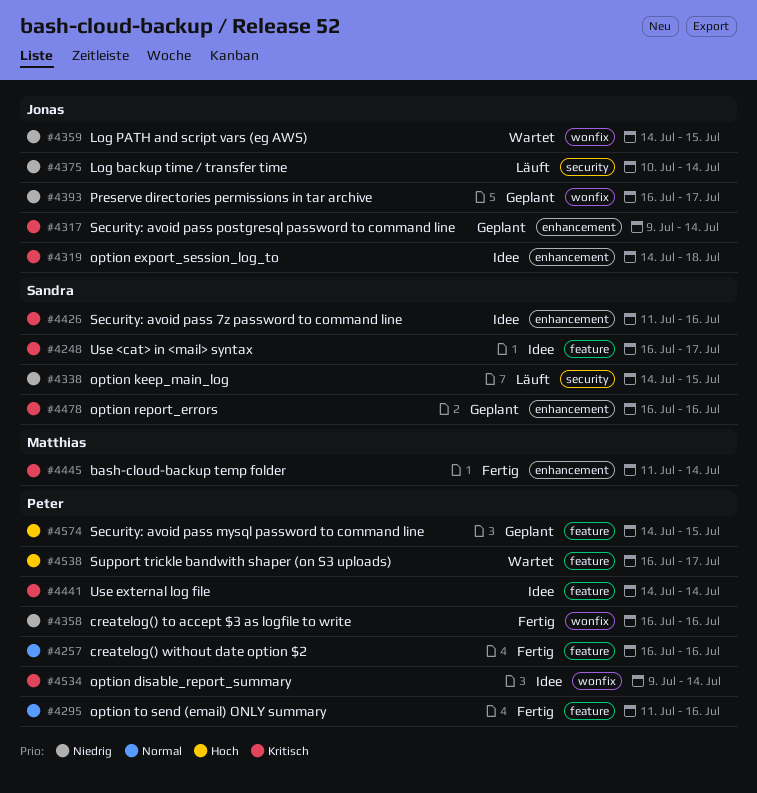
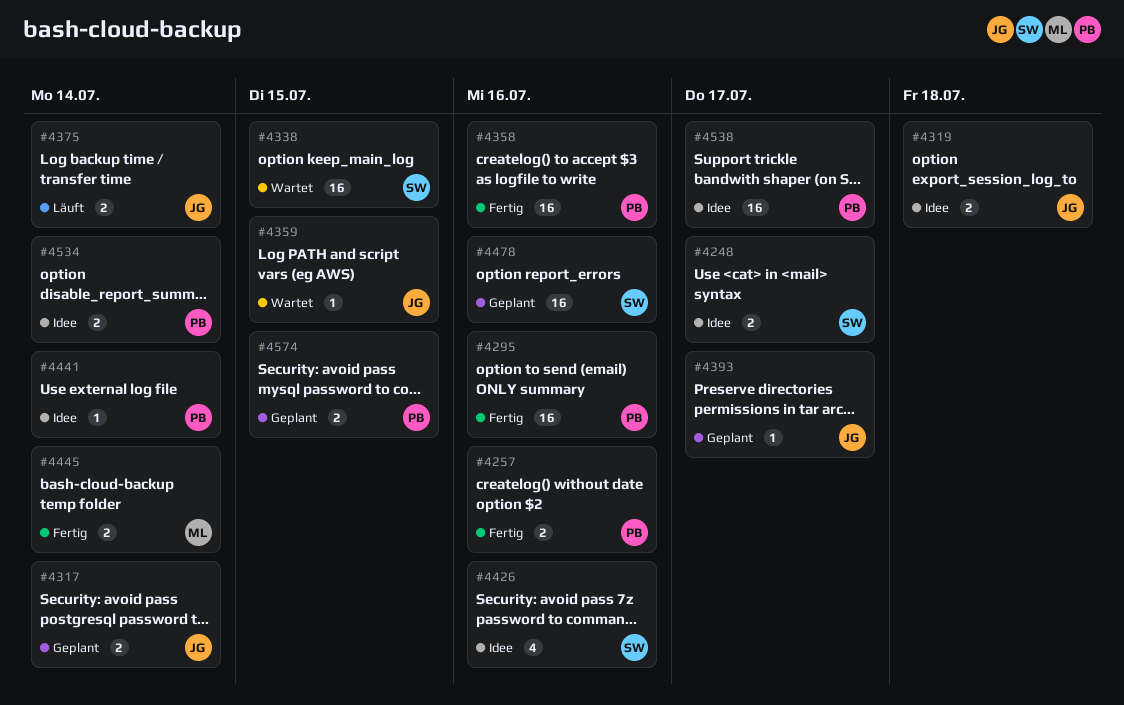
#4338, status: Läuft -> Wartet
#4538, status: Wartet -> Idee

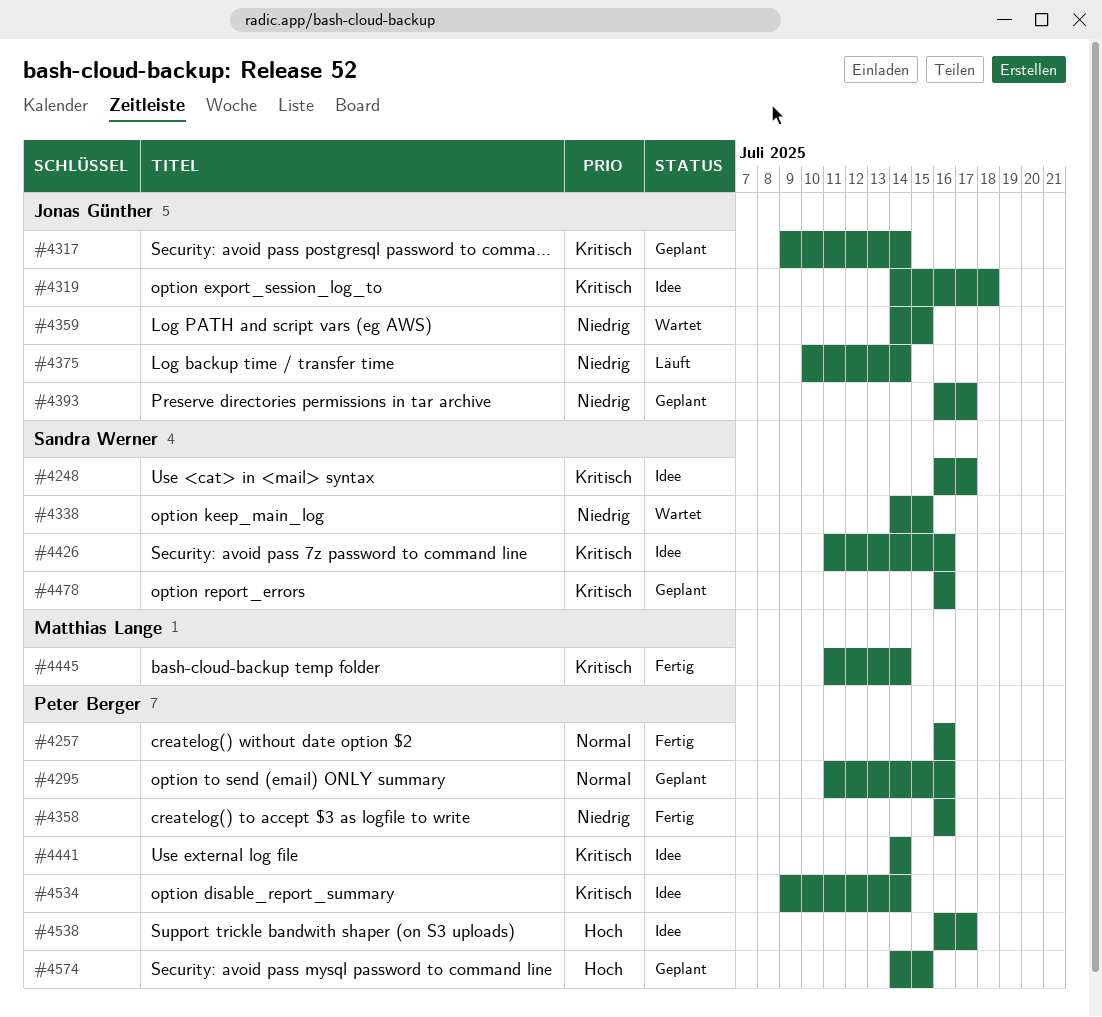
#4295, status: Fertig -> Geplant

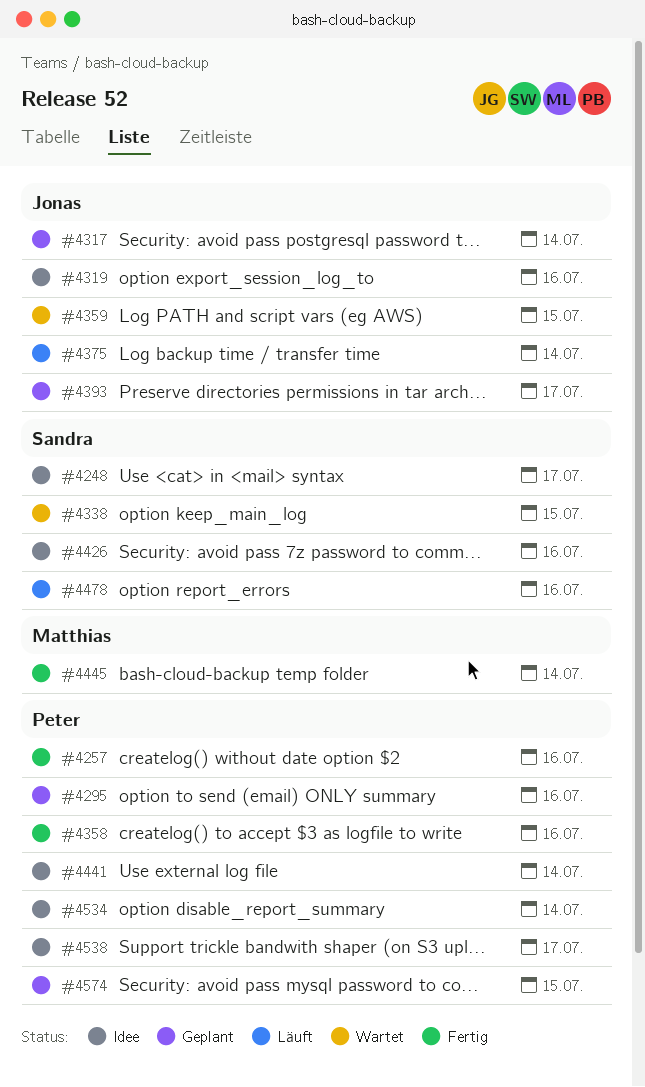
#4319, due: Jul 18 -> Jul 16
#4478, status: Geplant -> Läuft

